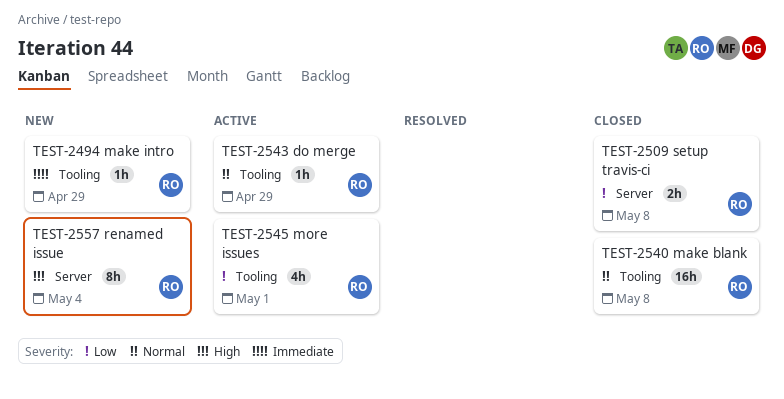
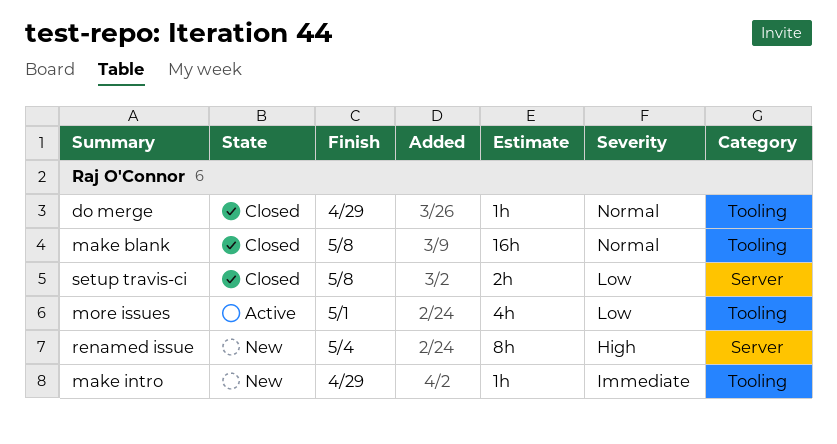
do merge, status: Active -> Closed

